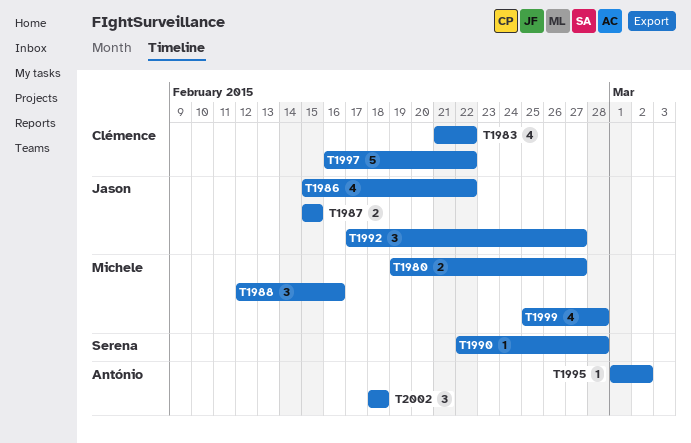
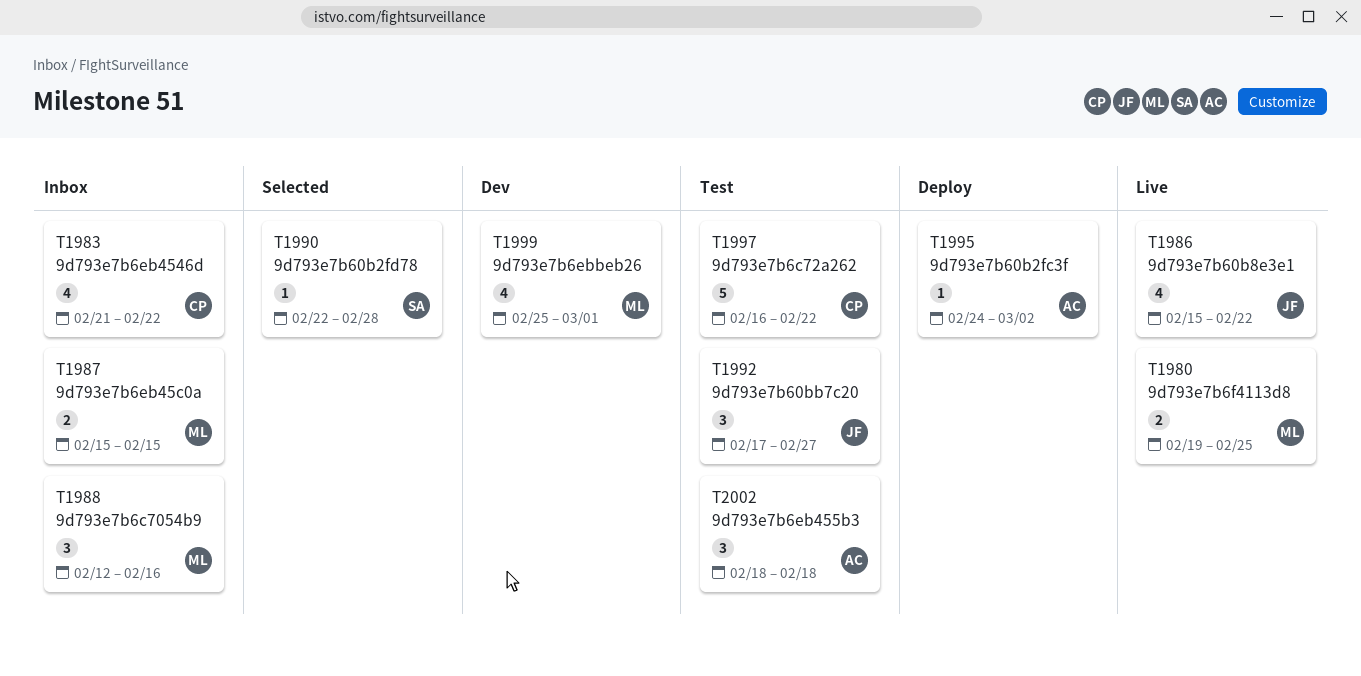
T1980, due: Feb 27 -> Feb 25
T1987, owner: Jason -> Michele
T1995, start: Mar 1 -> Feb 24
T1999, due: Feb 28 -> Mar 1

